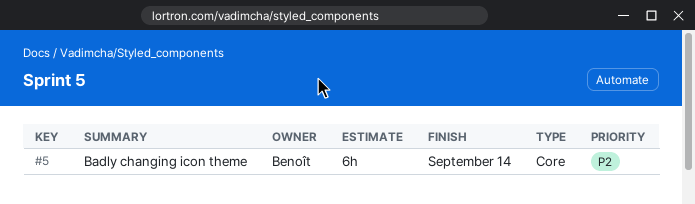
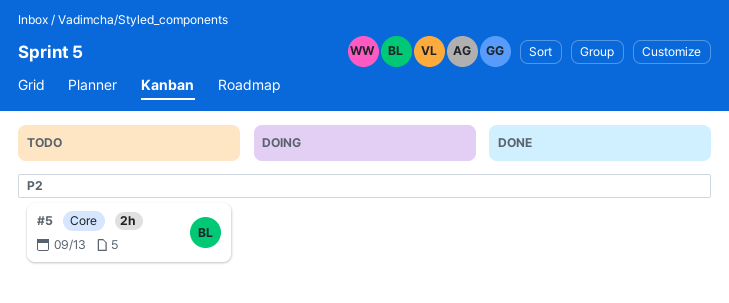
#5, estimate: 6h -> 2h
#5, due: Sep 14 -> Sep 13

